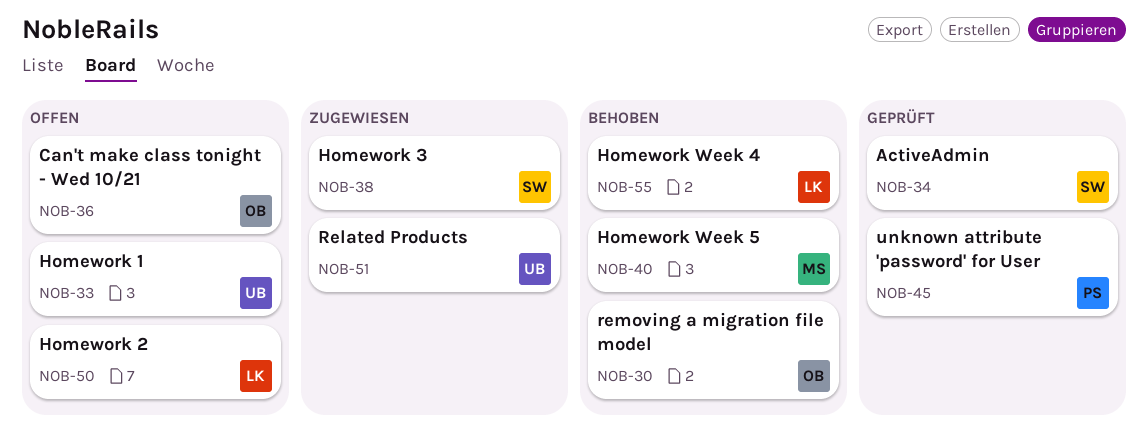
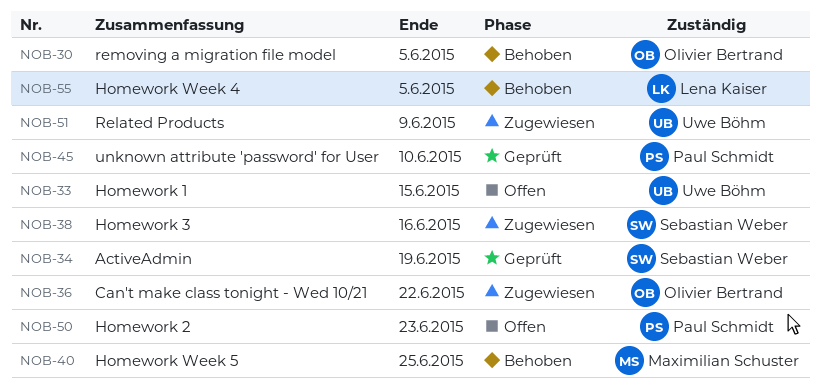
NOB-36, status: Offen -> Zugewiesen
NOB-50, owner: Lena Kaiser -> Paul Schmidt

